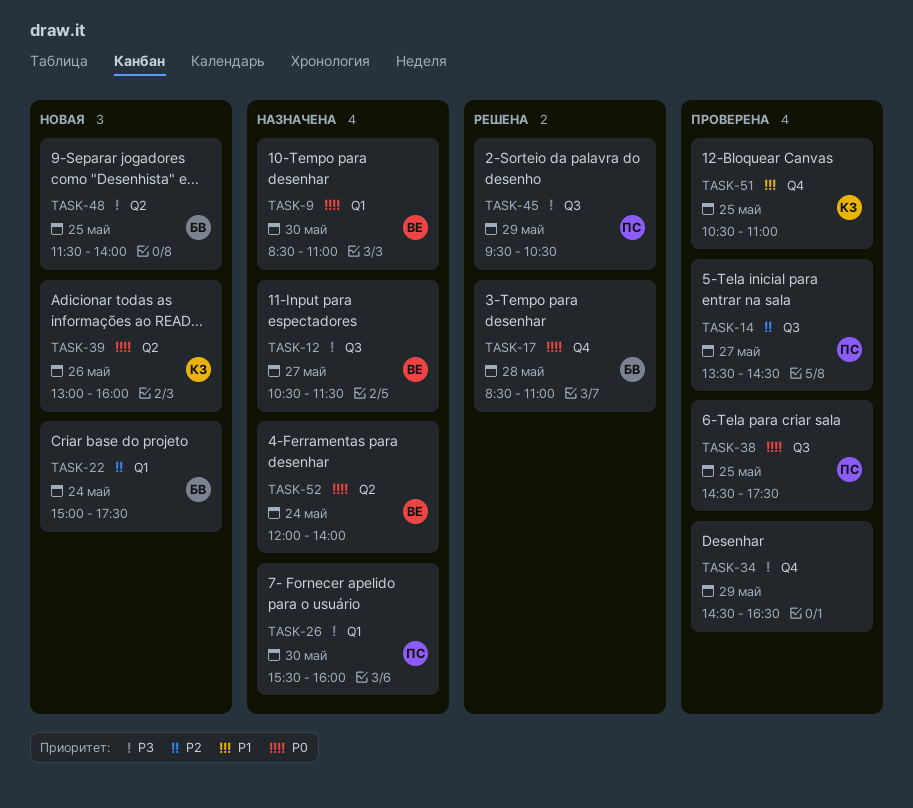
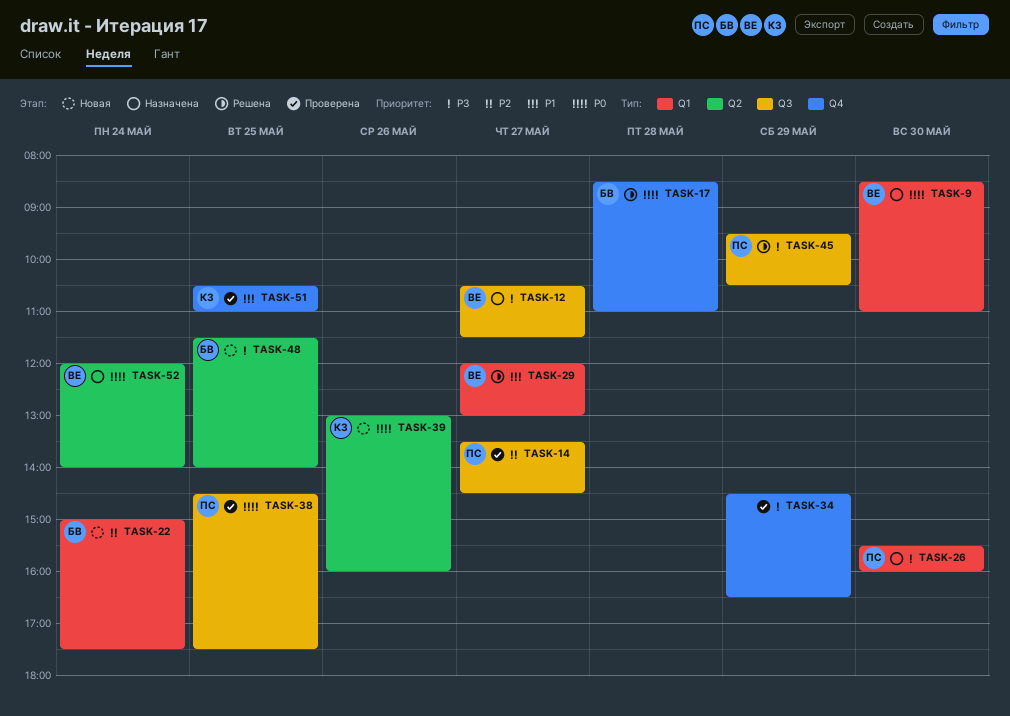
TASK-29: none -> present

